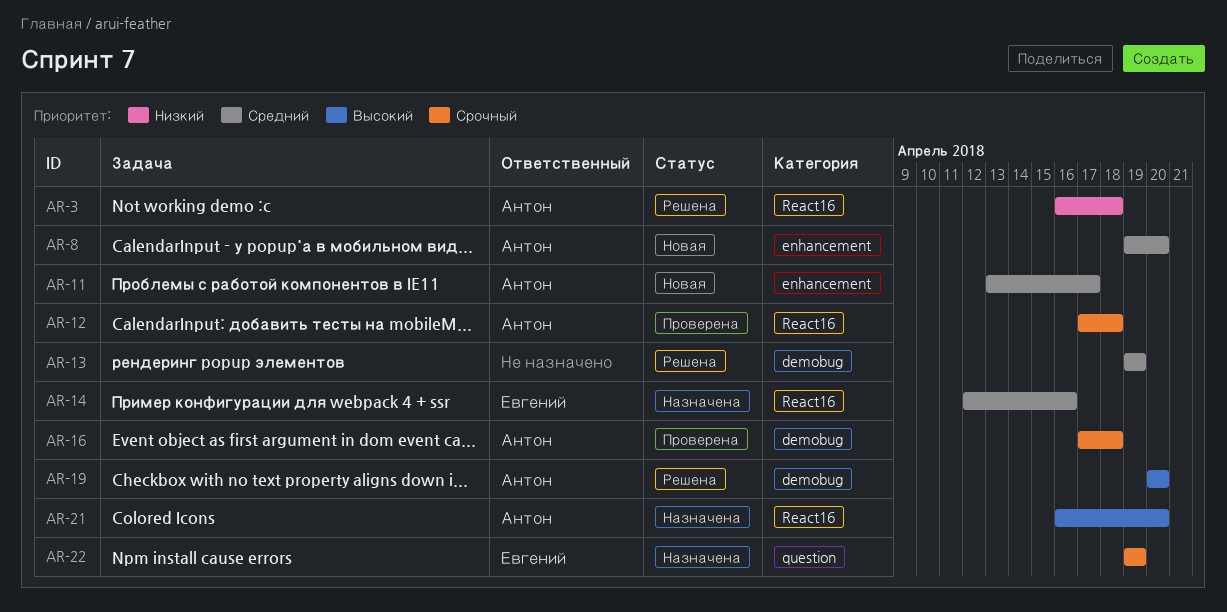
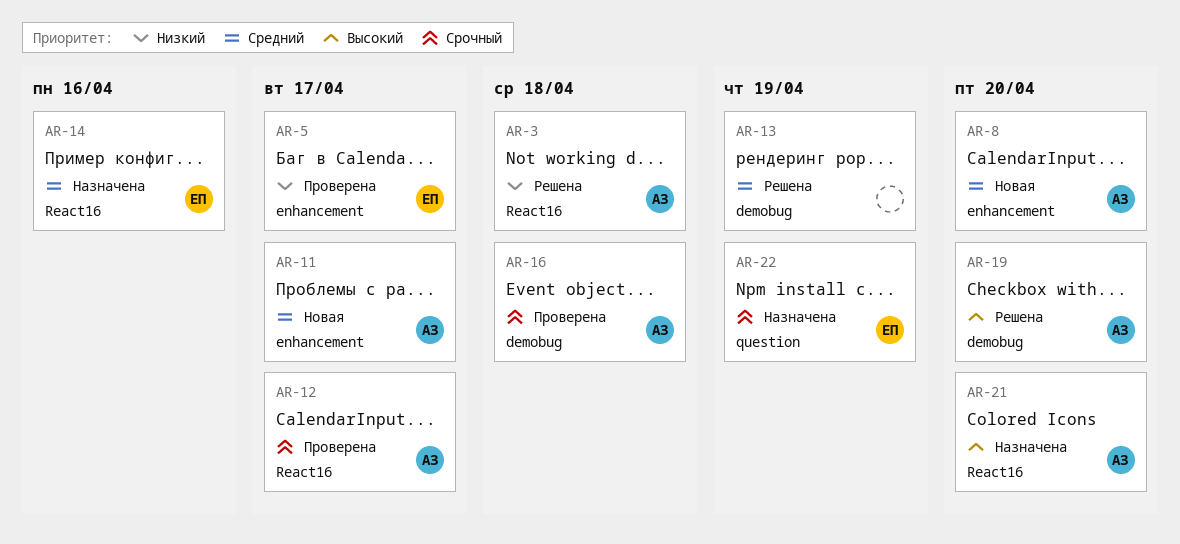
AR-5: none -> present
AR-12, due: Apr 18 -> Apr 17

